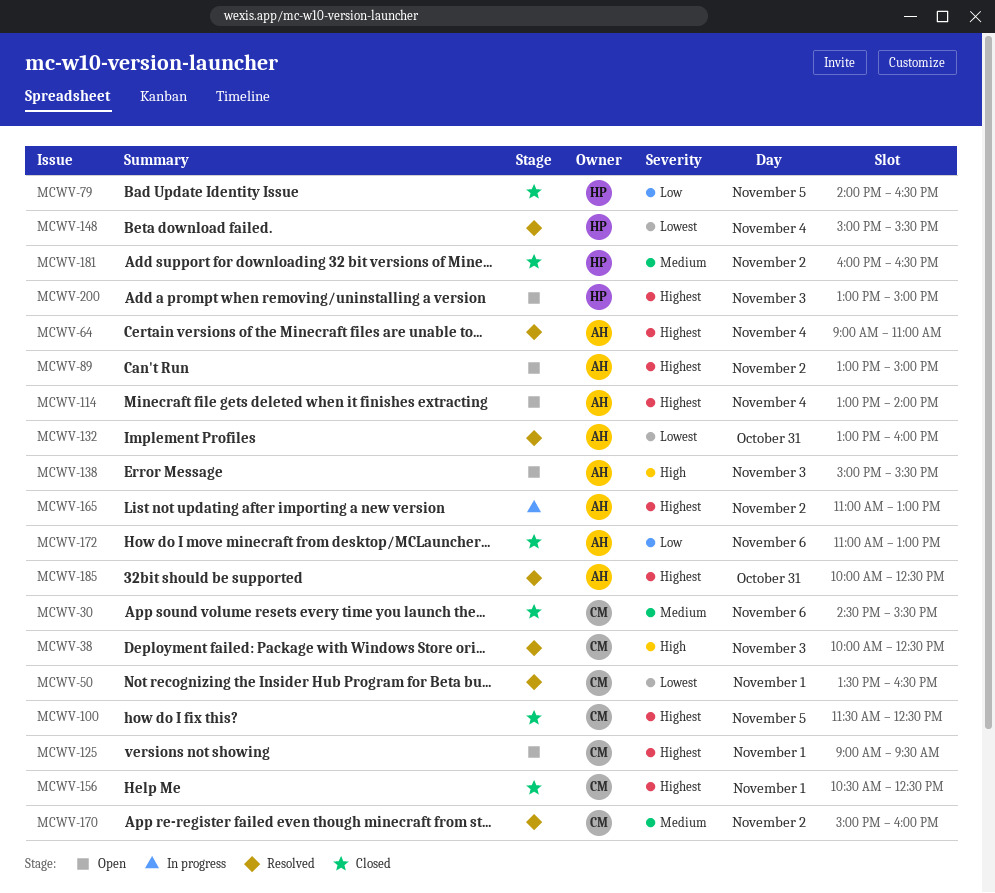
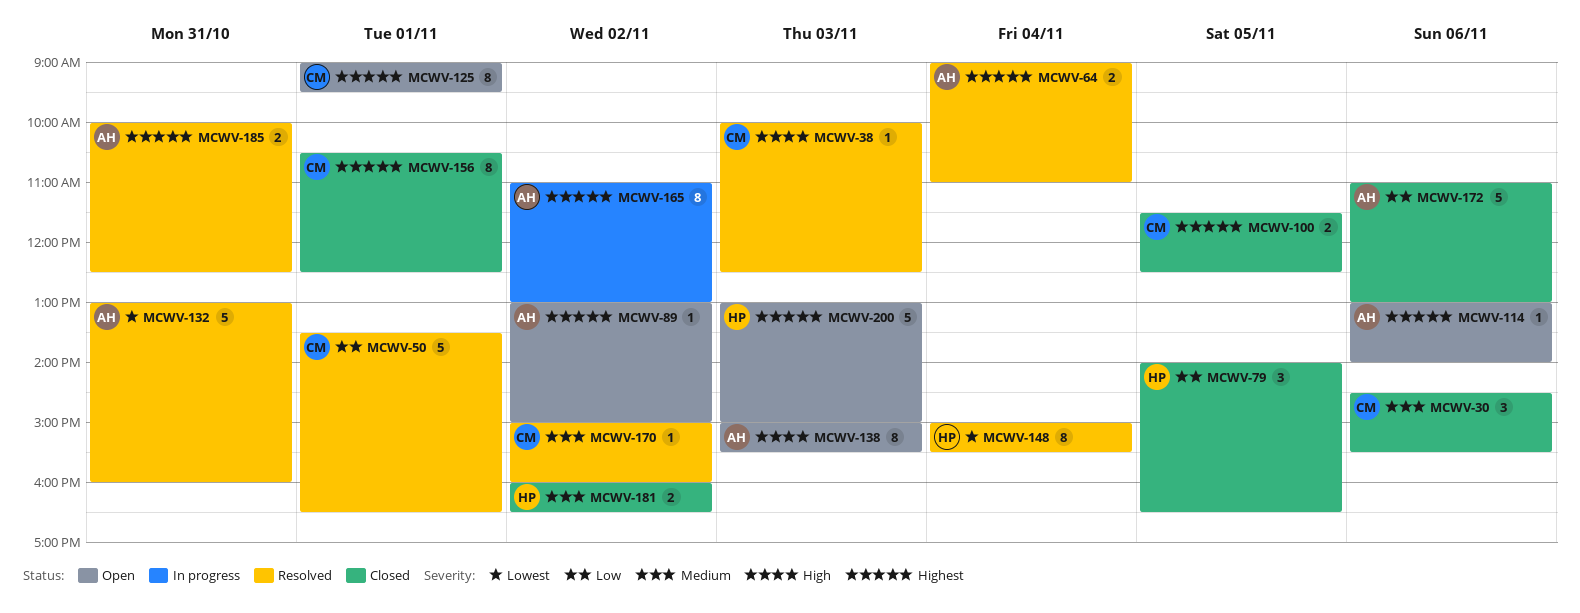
MCWV-50, priority: Lowest -> Low
MCWV-114, day: Nov 4 -> Nov 6

